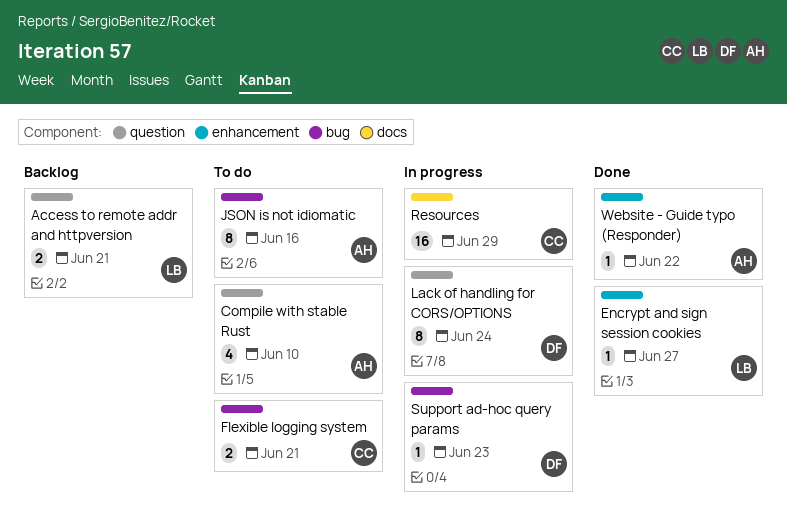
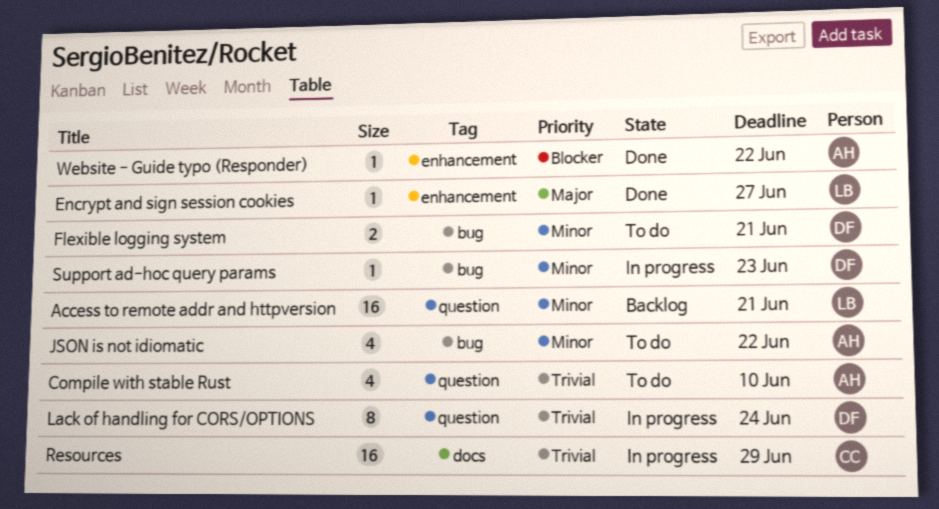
Access to remote addr and httpversion, estimate: 2 -> 16
Flexible logging system, owner: CC -> DF
JSON is not idiomatic, estimate: 8 -> 4
JSON is not idiomatic, due: Jun 16 -> Jun 22

